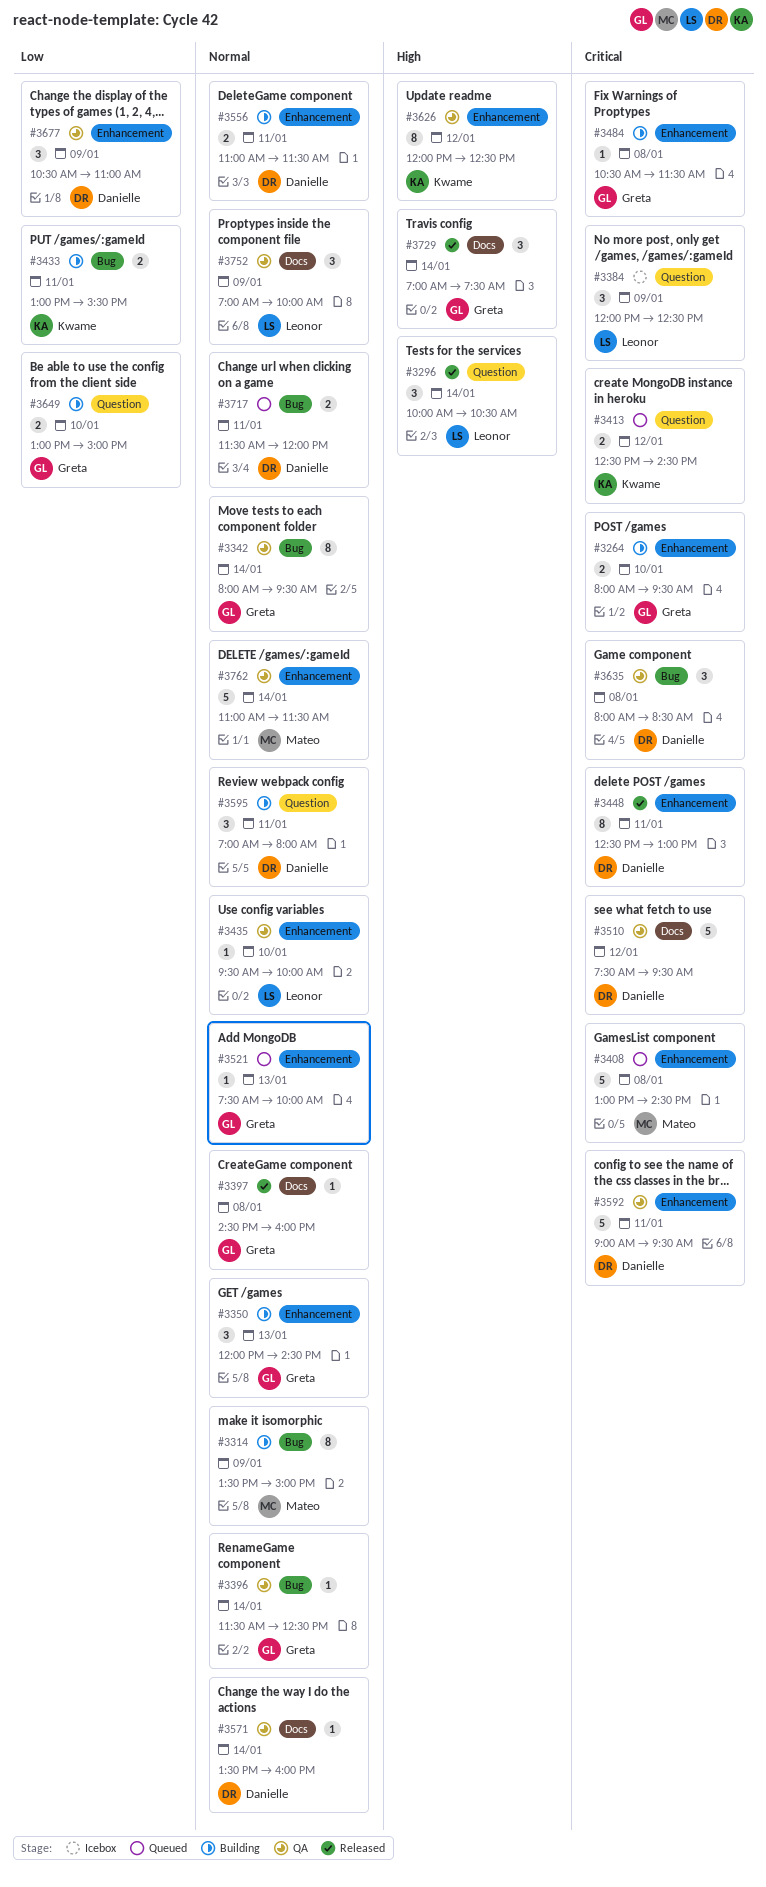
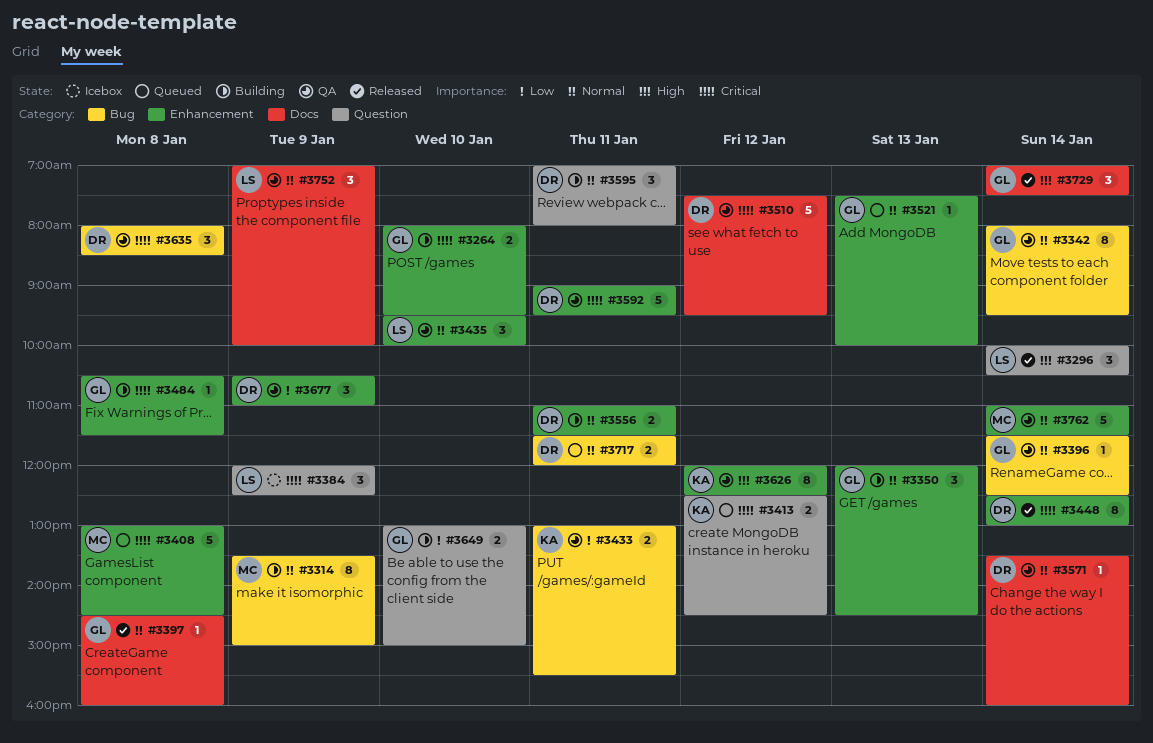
#3433, status: Building -> QA
#3435, estimate: 1 -> 3
#3448, day: Jan 11 -> Jan 14

